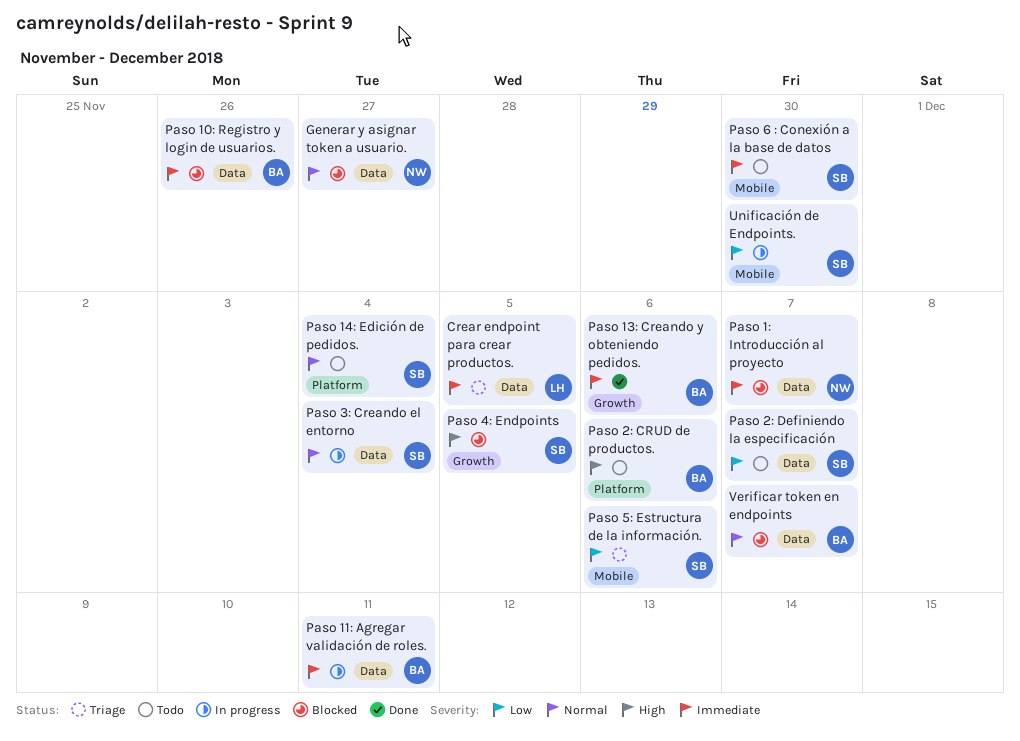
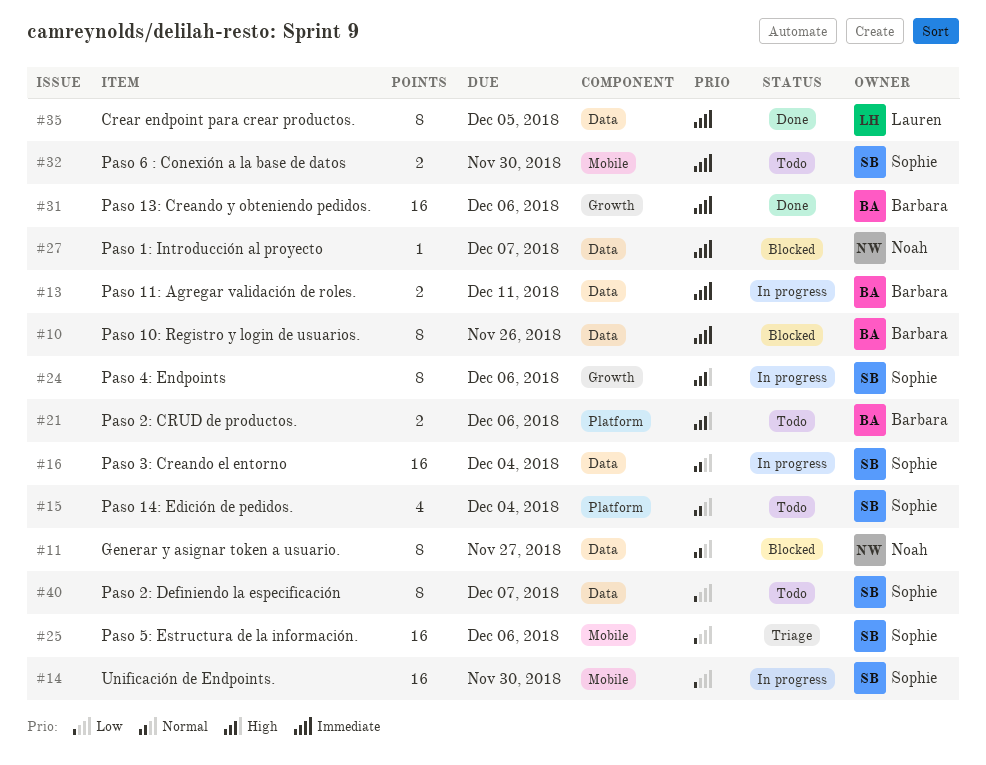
Crear endpoint para crear productos., status: Triage -> Done
Paso 4: Endpoints, status: Blocked -> In progress
Paso 4: Endpoints, due: Dec 5 -> Dec 6
Verificar token en endpoints: present -> none

